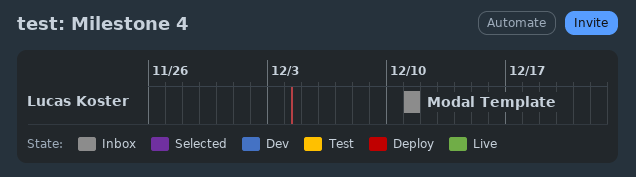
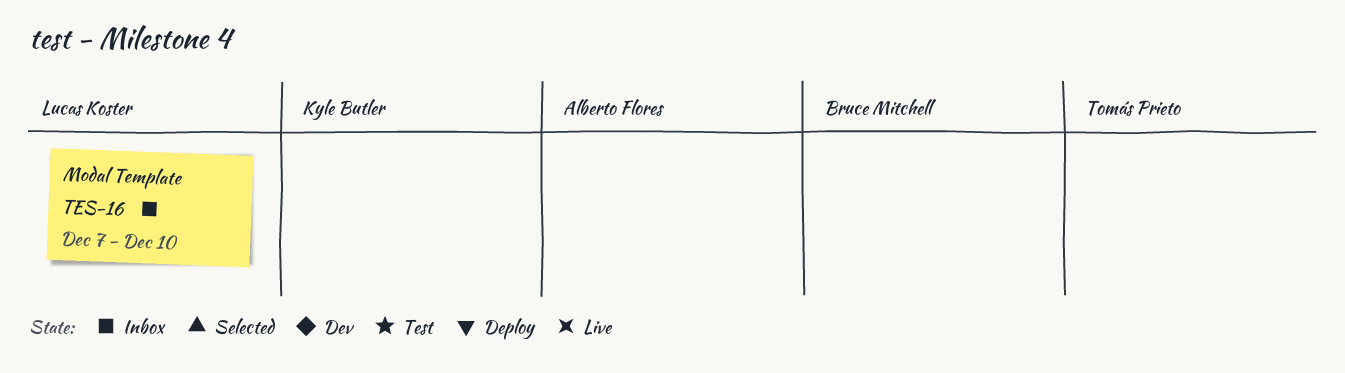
Modal Template, start: Dec 11 -> Dec 7
Modal Template, due: Dec 11 -> Dec 10

